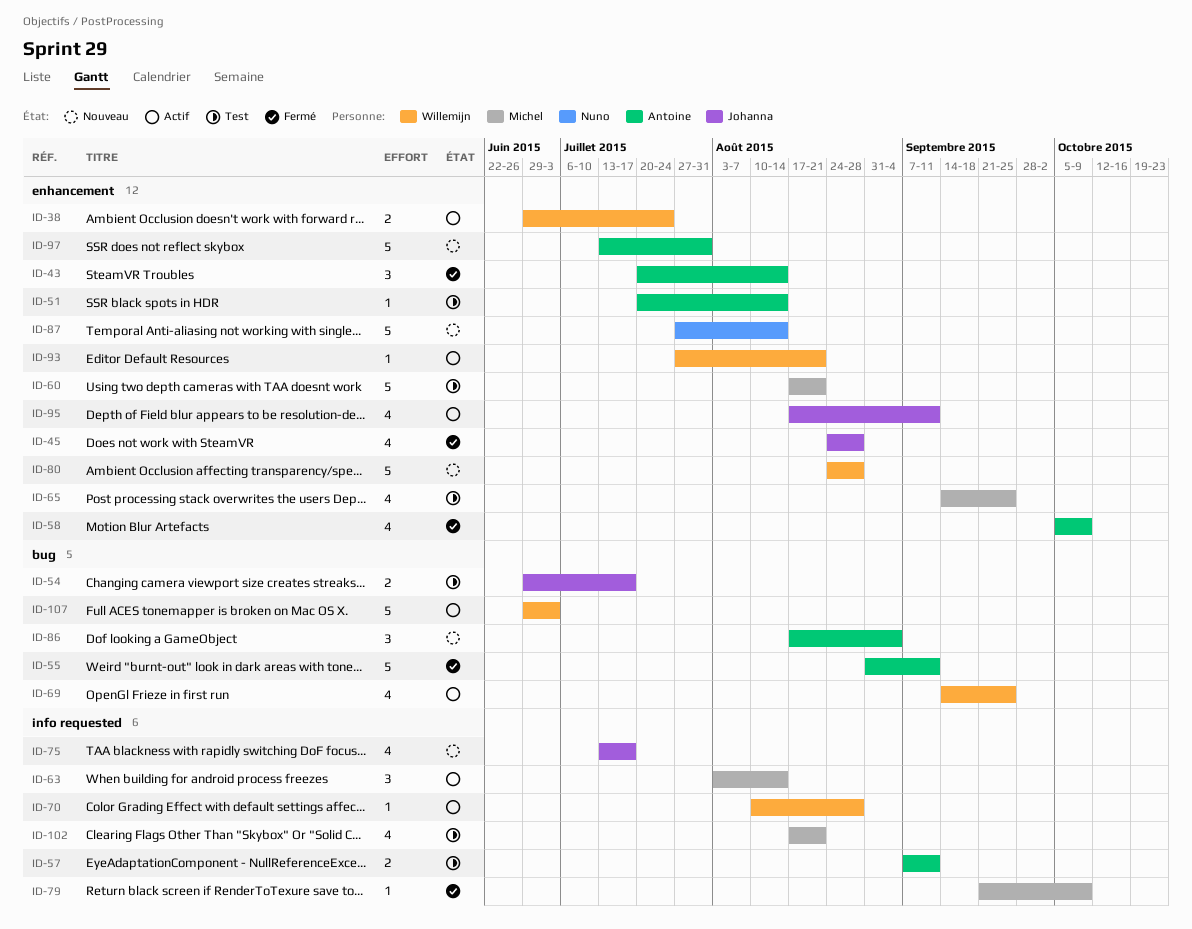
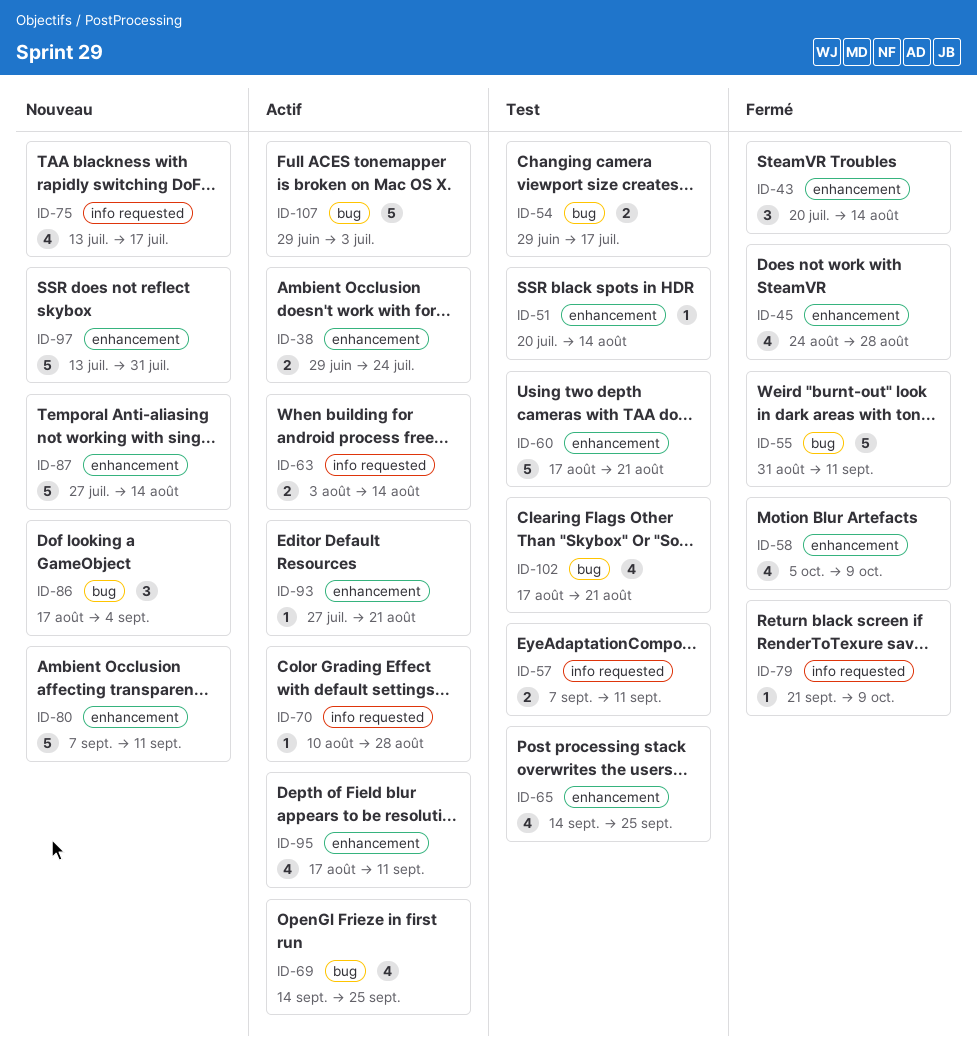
ID-63, estimate: 3 -> 2
ID-80, start: Aug 24 -> Sep 7
ID-80, due: Aug 28 -> Sep 11
ID-102, label: info requested -> bug

